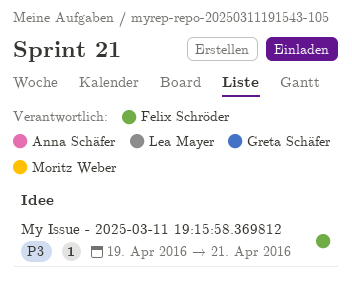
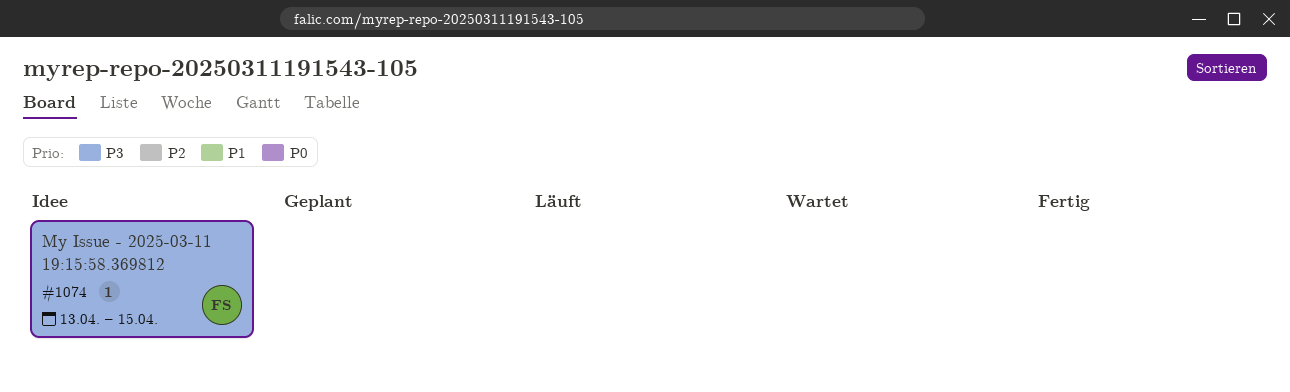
My Issue - 2025-03-11 19:15:58.369812, start: Apr 19 -> Apr 13
My Issue - 2025-03-11 19:15:58.369812, due: Apr 21 -> Apr 15

